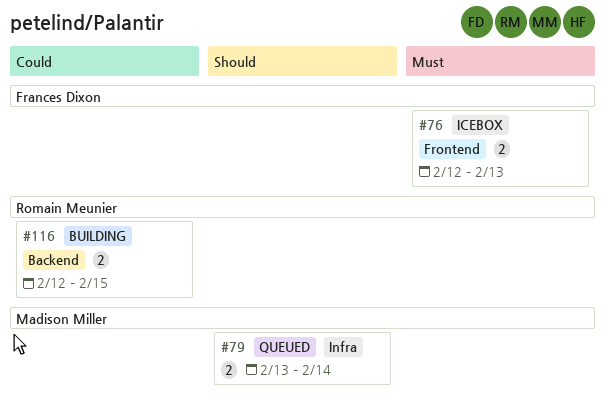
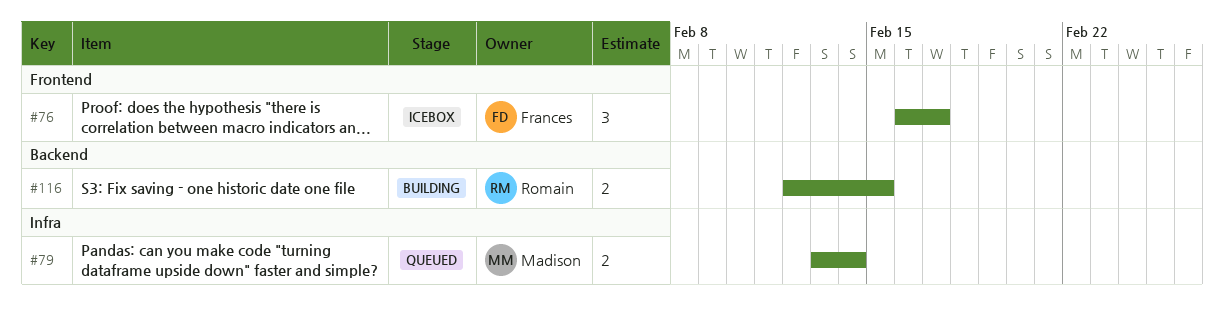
#76, estimate: 2 -> 3
#76, start: Feb 12 -> Feb 16
#76, due: Feb 13 -> Feb 17

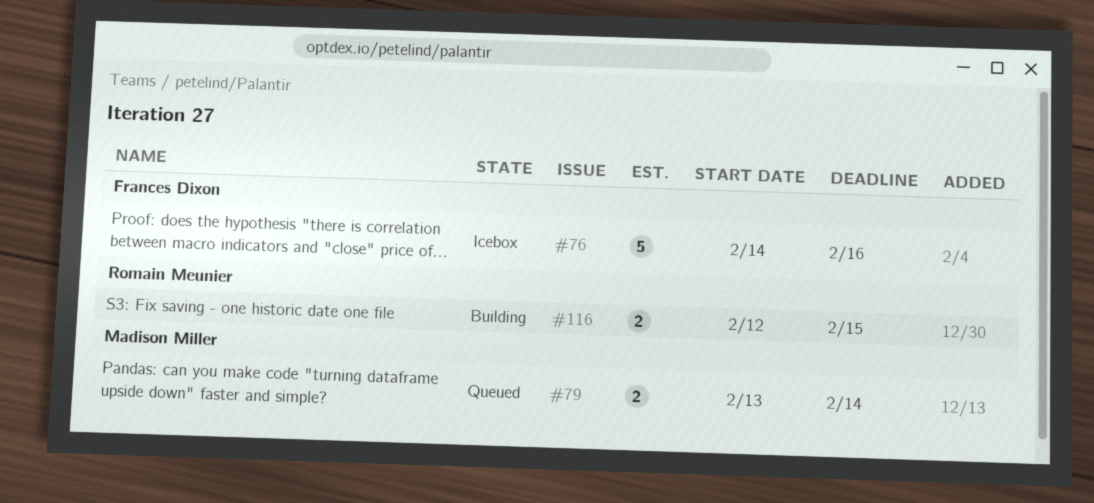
#76, estimate: 3 -> 5
#76, start: Feb 16 -> Feb 14
#76, due: Feb 17 -> Feb 16

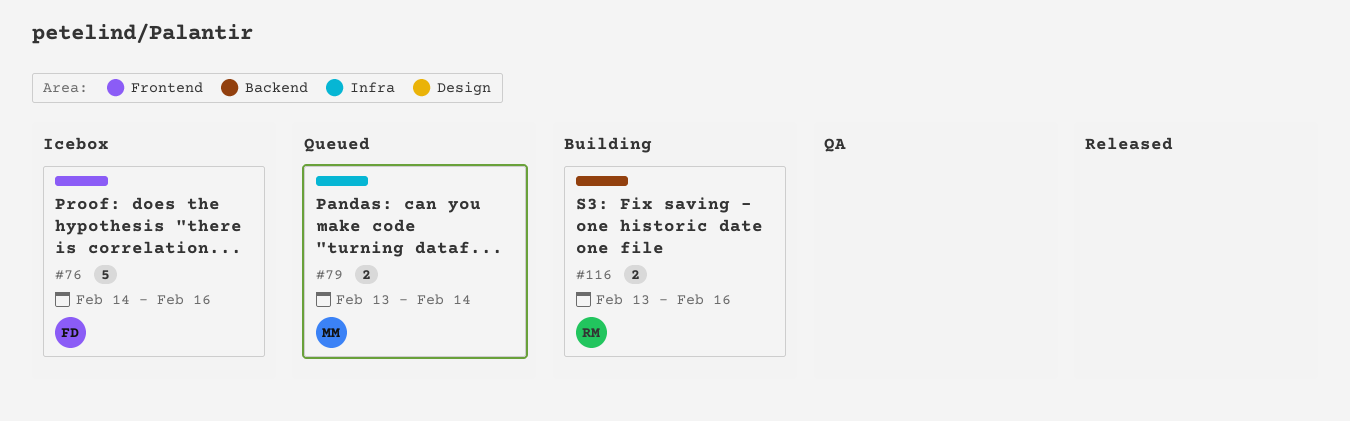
#116, start: Feb 12 -> Feb 13
#116, due: Feb 15 -> Feb 16

